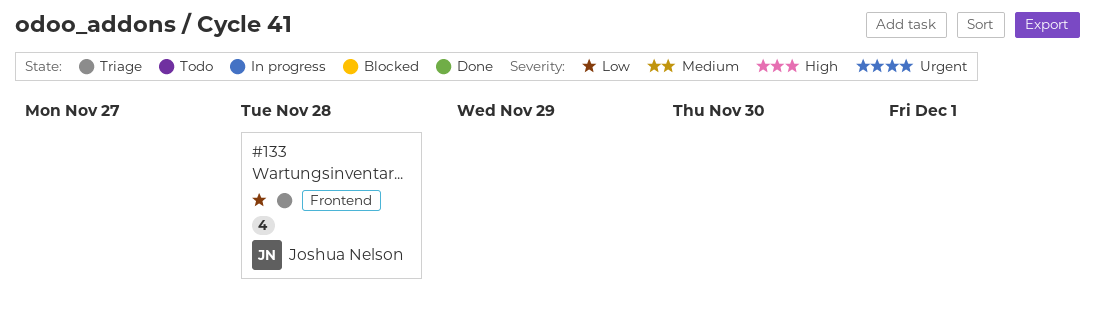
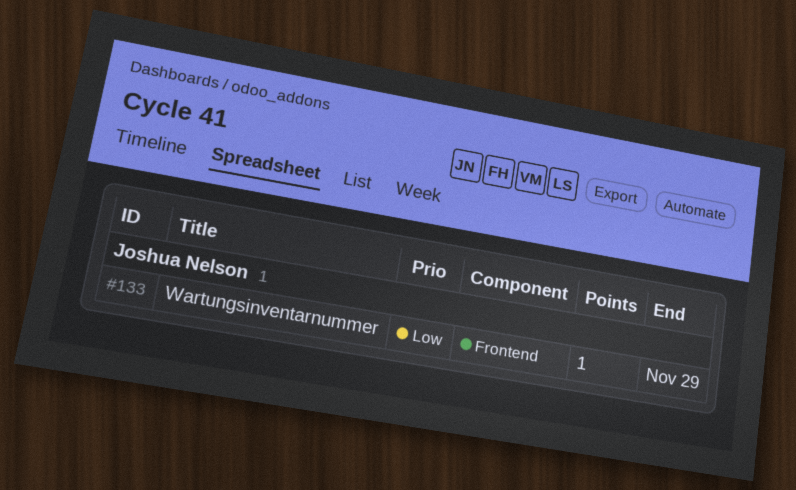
#133, estimate: 4 -> 1
#133, due: Nov 28 -> Nov 29

